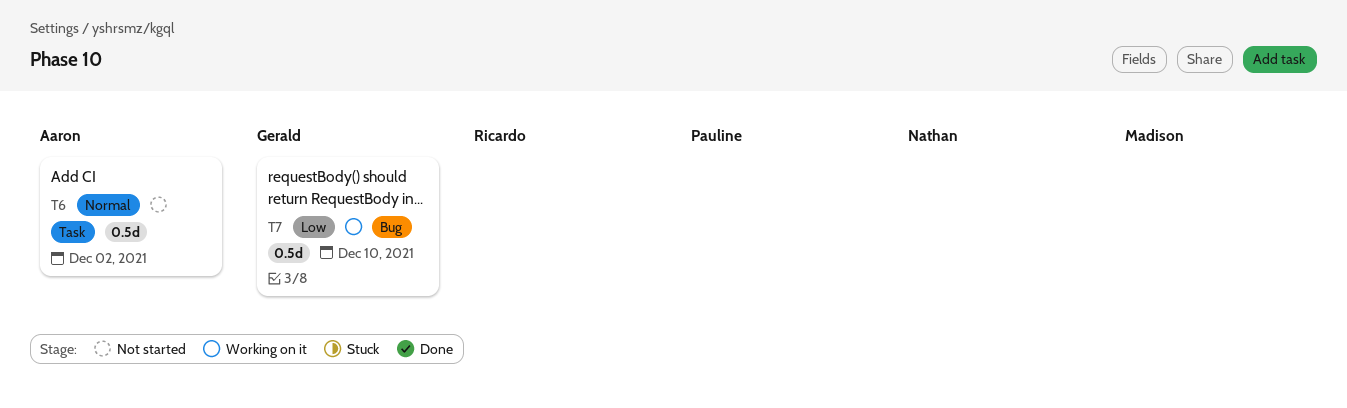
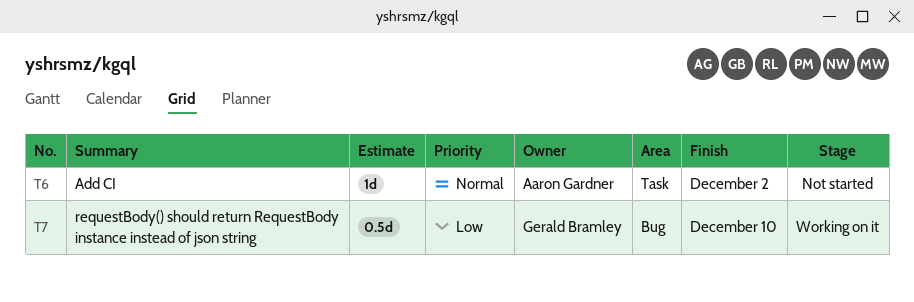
T6, estimate: 0.5d -> 1d

